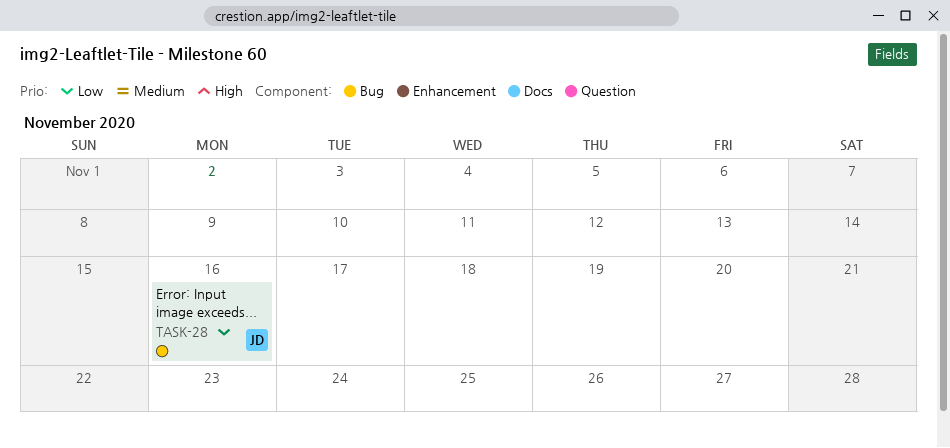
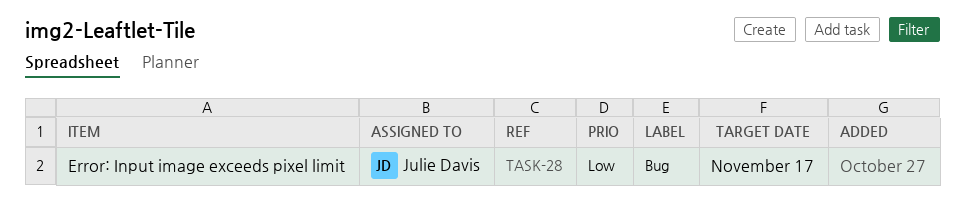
TASK-28, due: Nov 16 -> Nov 17

